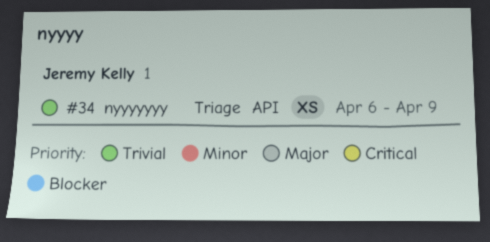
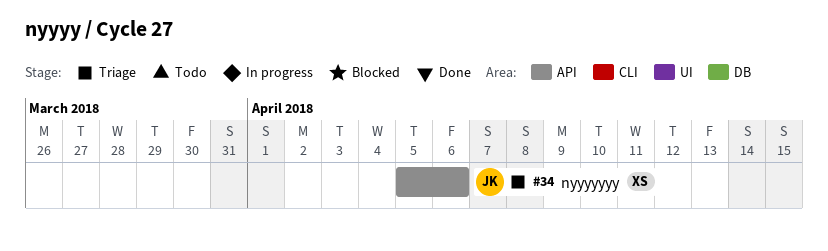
#34, start: Apr 6 -> Apr 5
#34, due: Apr 9 -> Apr 6

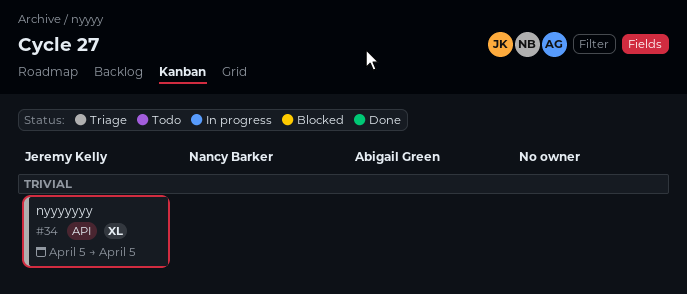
#34, estimate: XS -> XL
#34, due: Apr 6 -> Apr 5

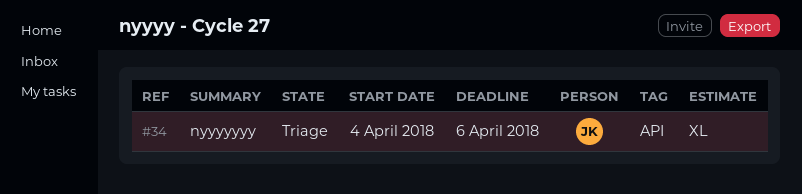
#34, start: Apr 5 -> Apr 4
#34, due: Apr 5 -> Apr 6

